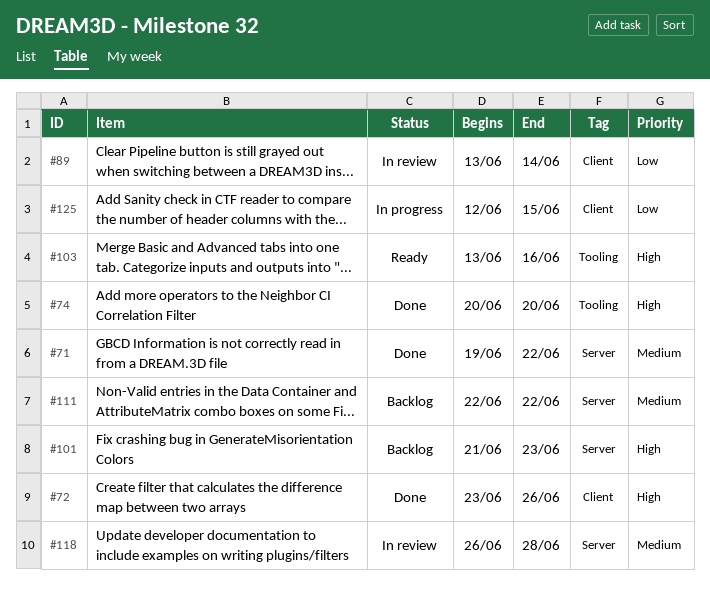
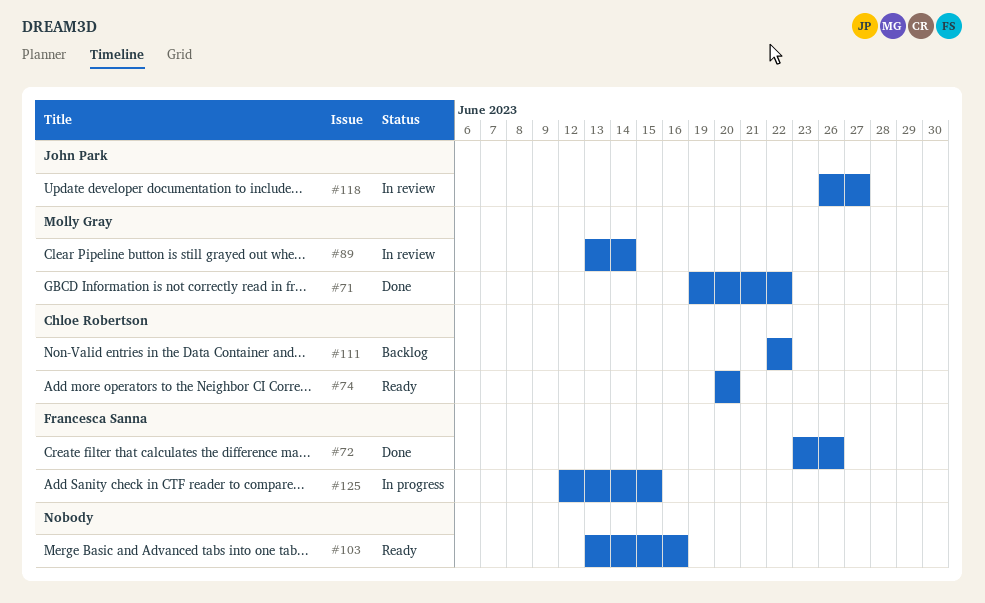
#74, status: Done -> Ready
#101: present -> none
#118, due: Jun 28 -> Jun 27

